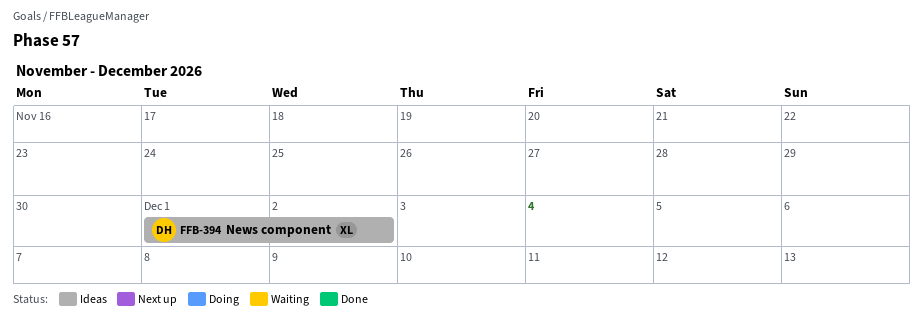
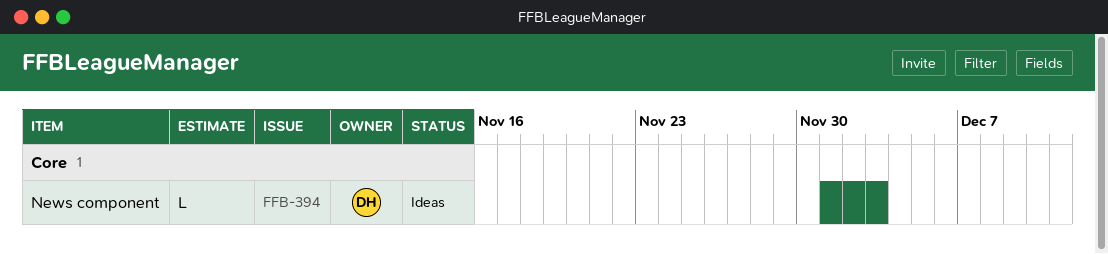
FFB-394, estimate: XL -> L
FFB-394, due: Dec 2 -> Dec 3

